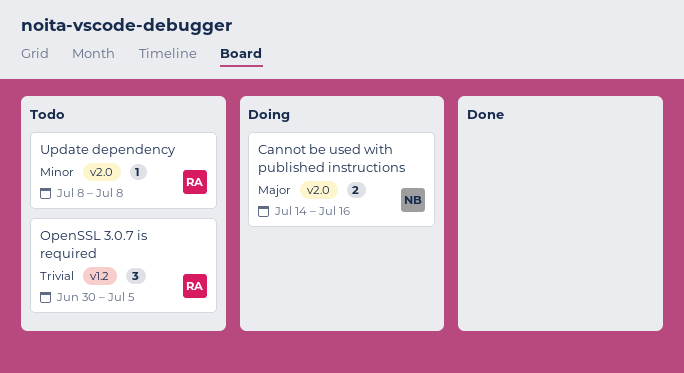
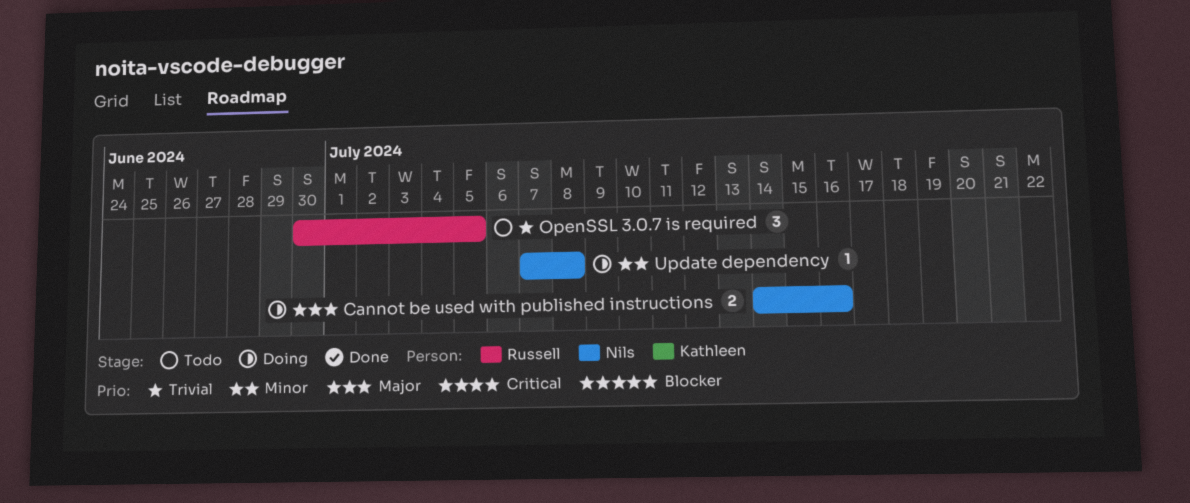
Update dependency, status: Todo -> Doing
Update dependency, owner: Russell -> Nils
Update dependency, start: Jul 8 -> Jul 7

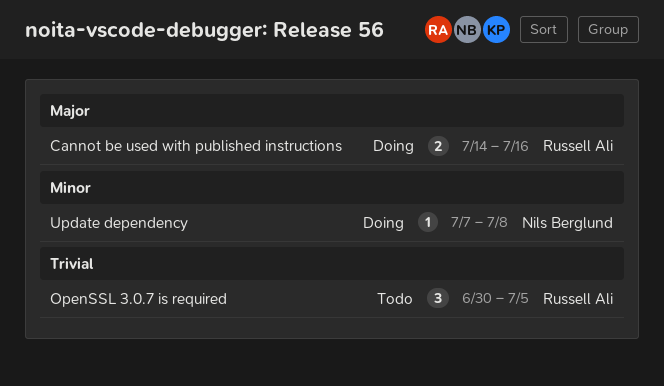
Cannot be used with published instructions, owner: Nils Berglund -> Russell Ali

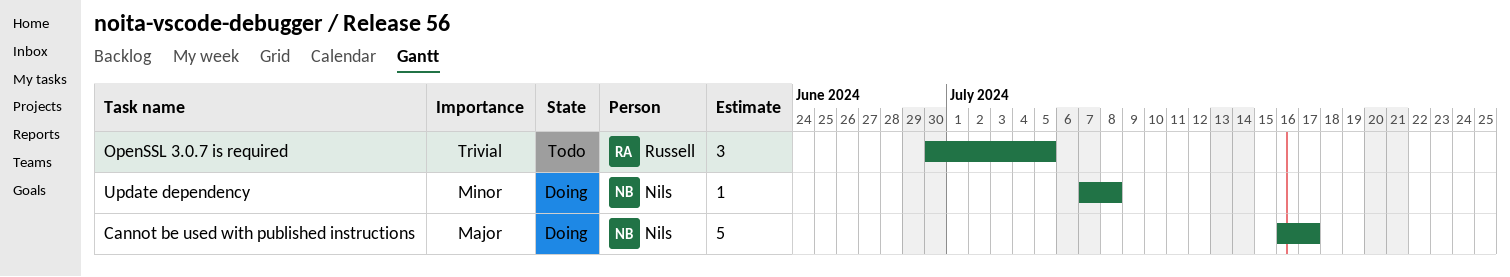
Cannot be used with published instructions, owner: Russell Ali -> Nils Berglund
Cannot be used with published instructions, estimate: 2 -> 5
Cannot be used with published instructions, start: Jul 14 -> Jul 16
Cannot be used with published instructions, due: Jul 16 -> Jul 17

